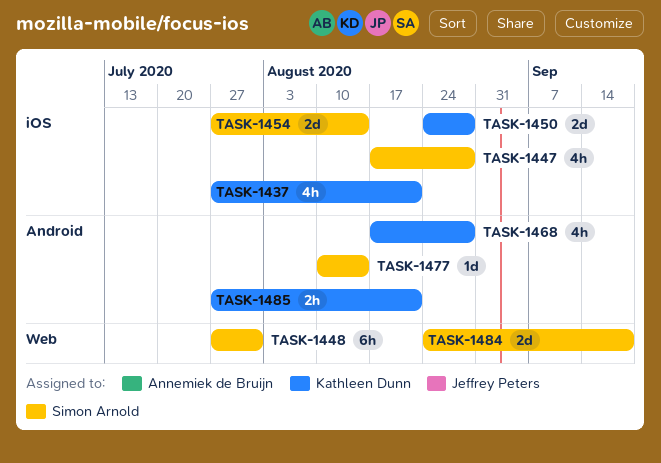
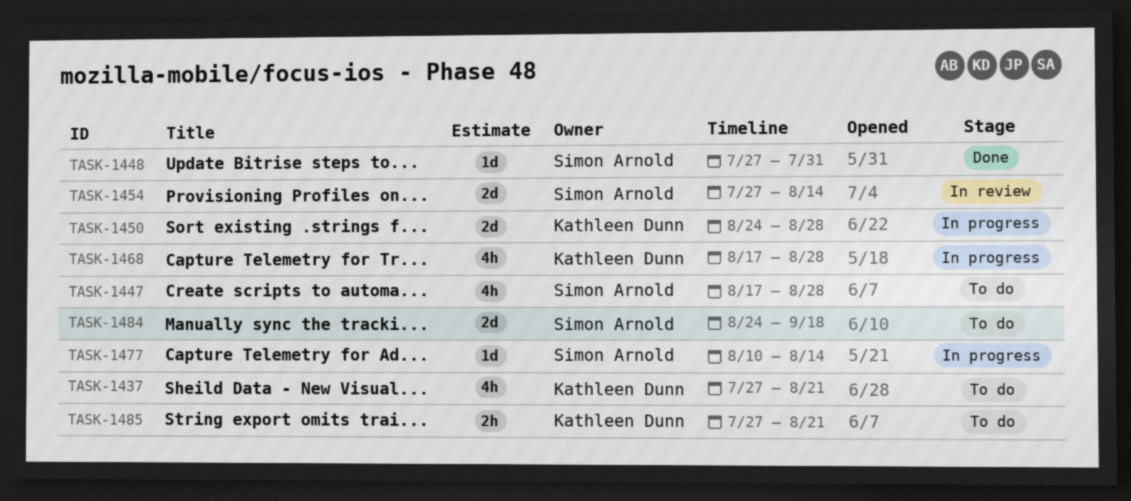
TASK-1448, estimate: 6h -> 1d

